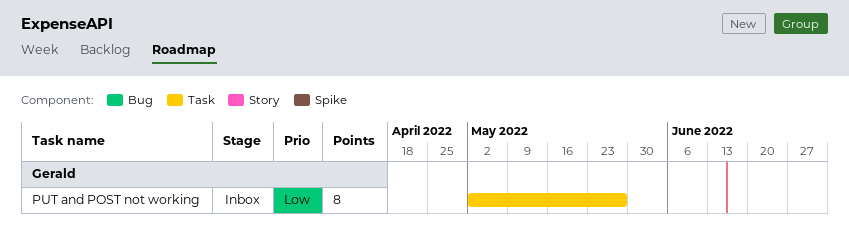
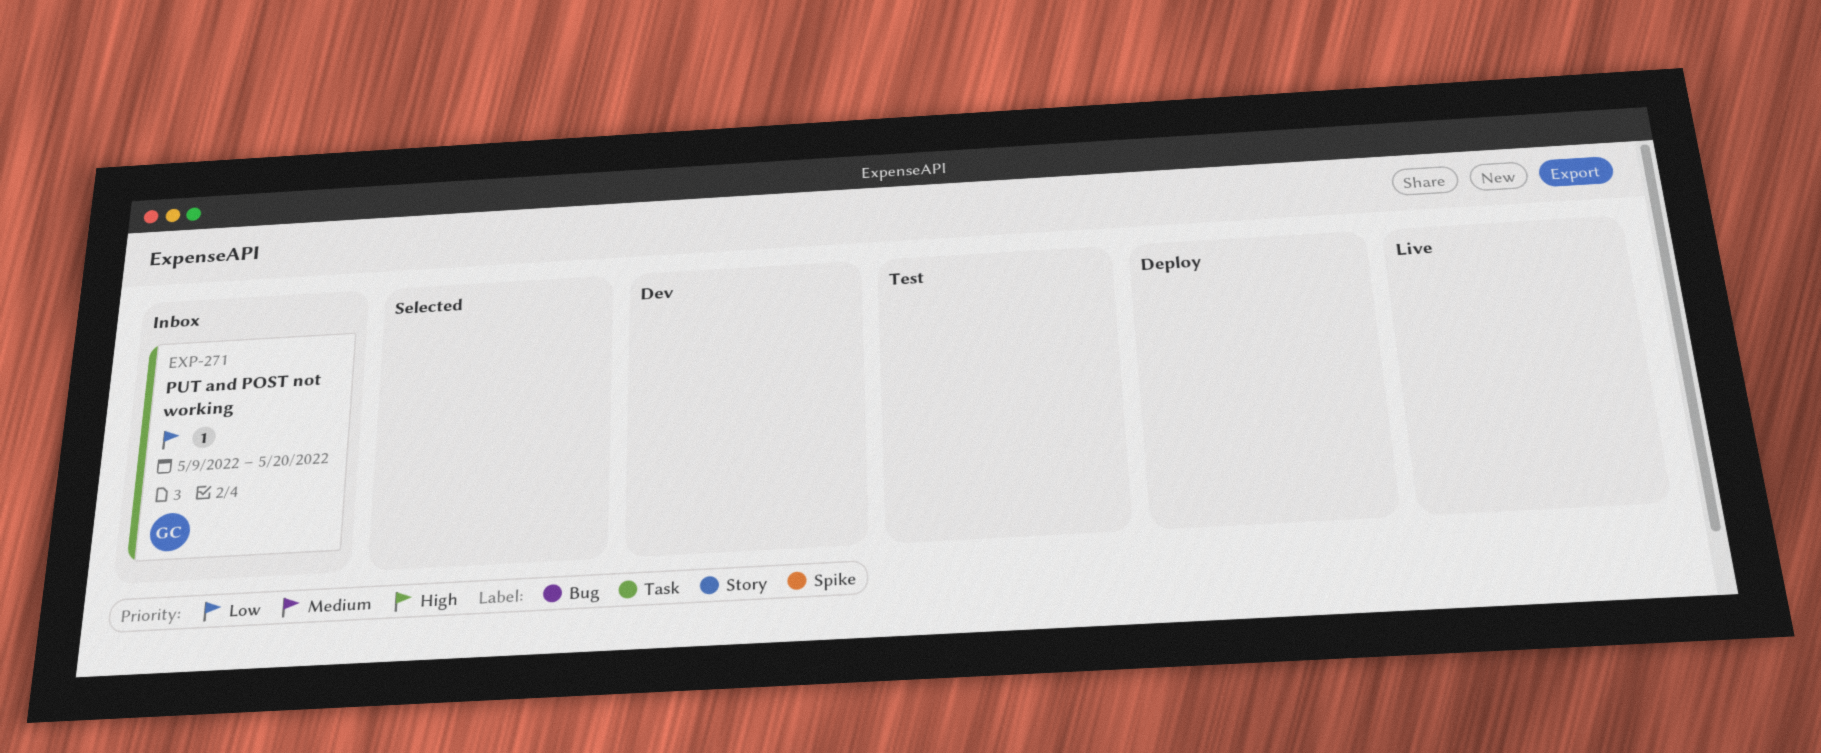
PUT and POST not working, estimate: 8 -> 1
PUT and POST not working, start: May 2 -> May 9
PUT and POST not working, due: May 27 -> May 20

